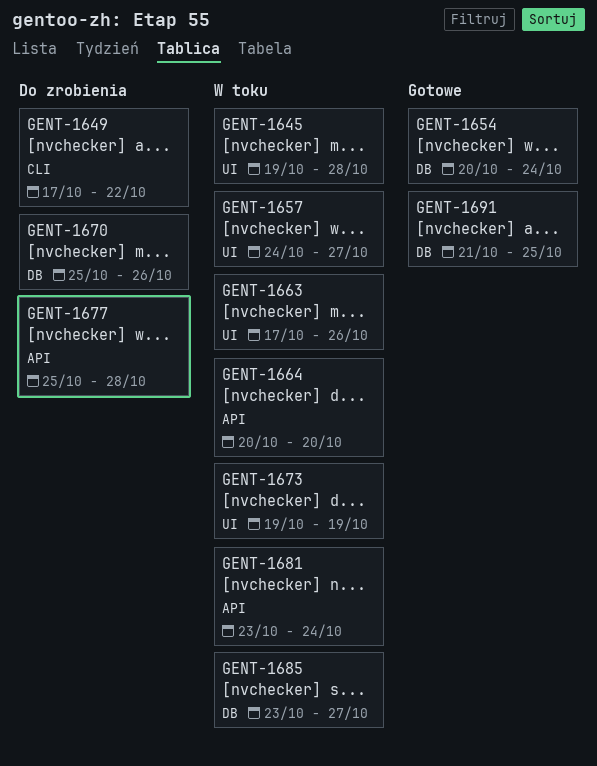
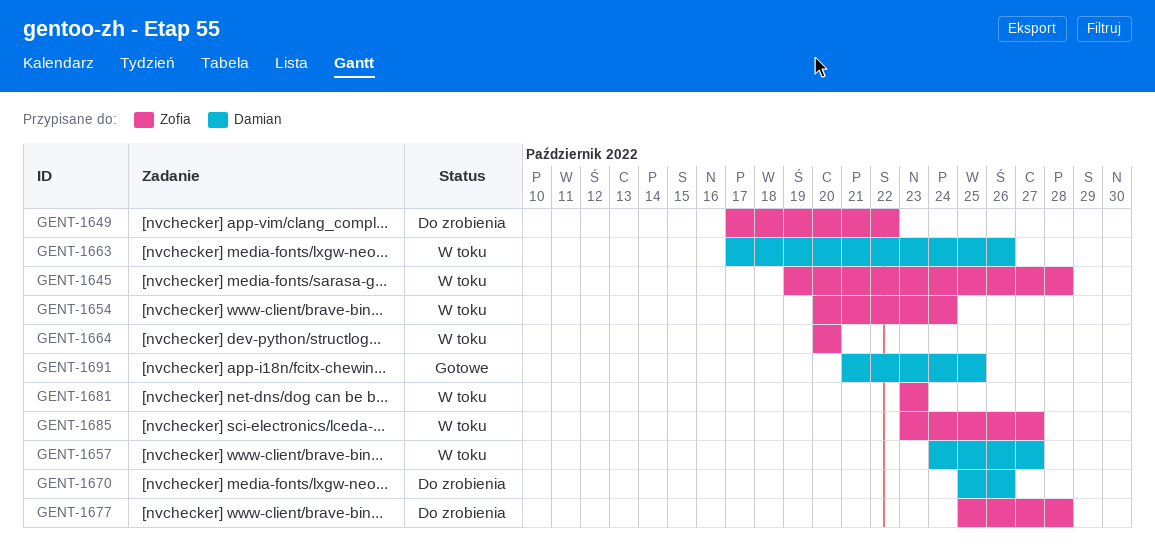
GENT-1654, status: Gotowe -> W toku
GENT-1673: present -> none
GENT-1681, due: Oct 24 -> Oct 23

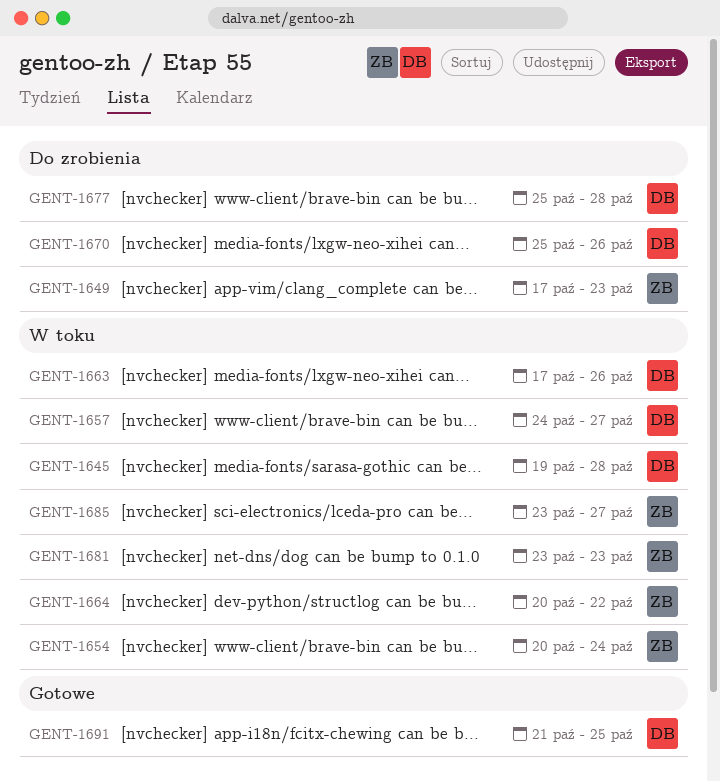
GENT-1645, owner: Zofia -> Damian
GENT-1649, due: Oct 22 -> Oct 23
GENT-1664, due: Oct 20 -> Oct 22
GENT-1677, owner: Zofia -> Damian

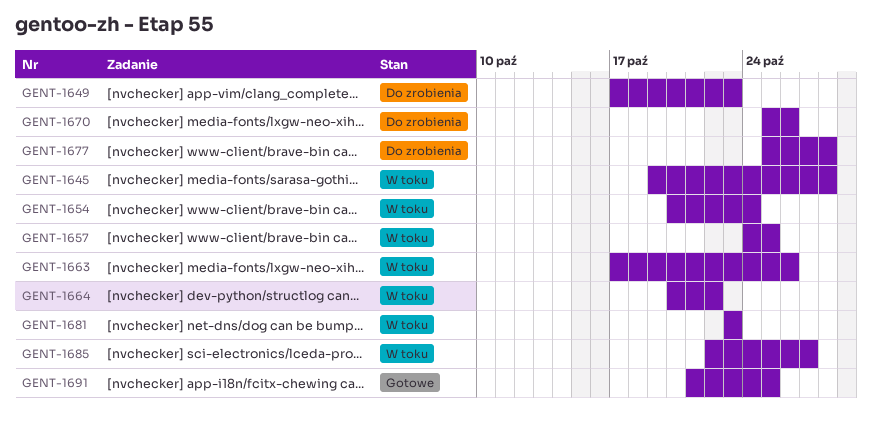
GENT-1657, due: Oct 27 -> Oct 25
GENT-1685, start: Oct 23 -> Oct 22

